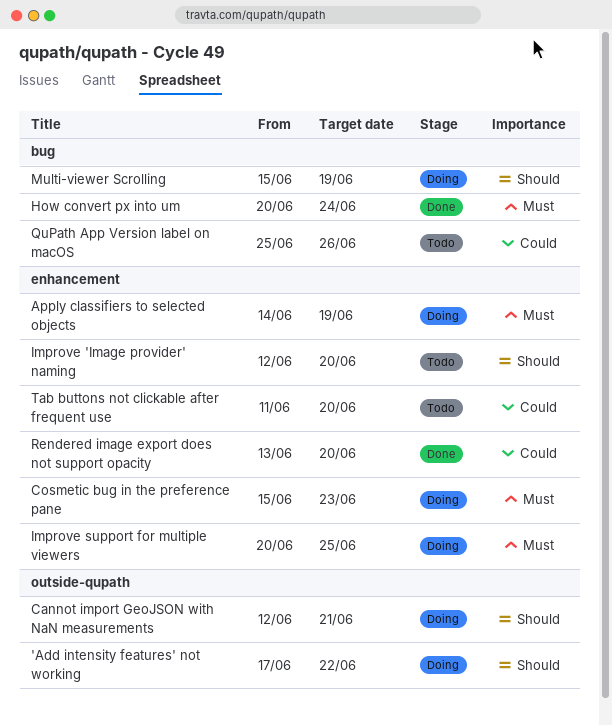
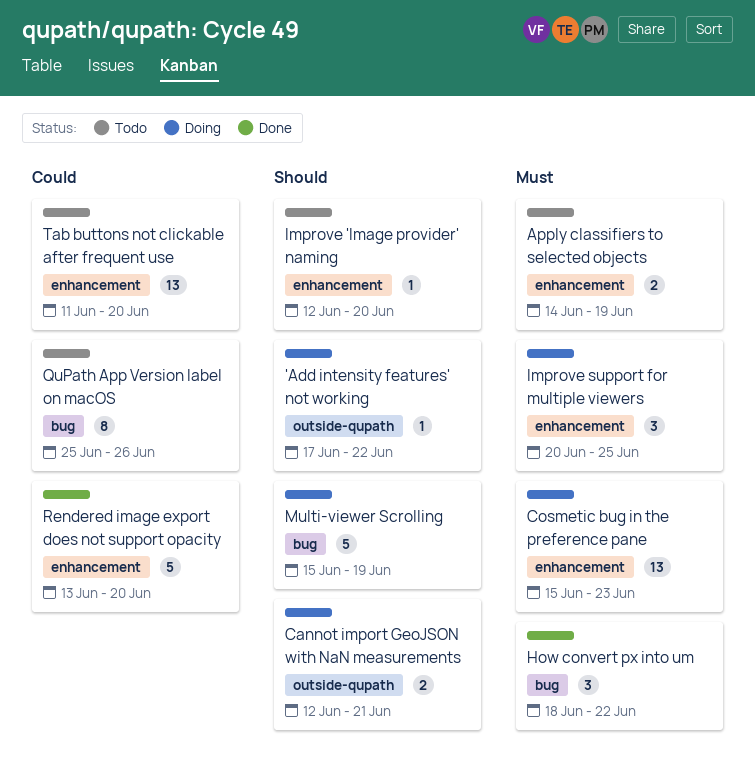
Apply classifiers to selected objects, status: Doing -> Todo
How convert px into um, start: Jun 20 -> Jun 18
How convert px into um, due: Jun 24 -> Jun 22

